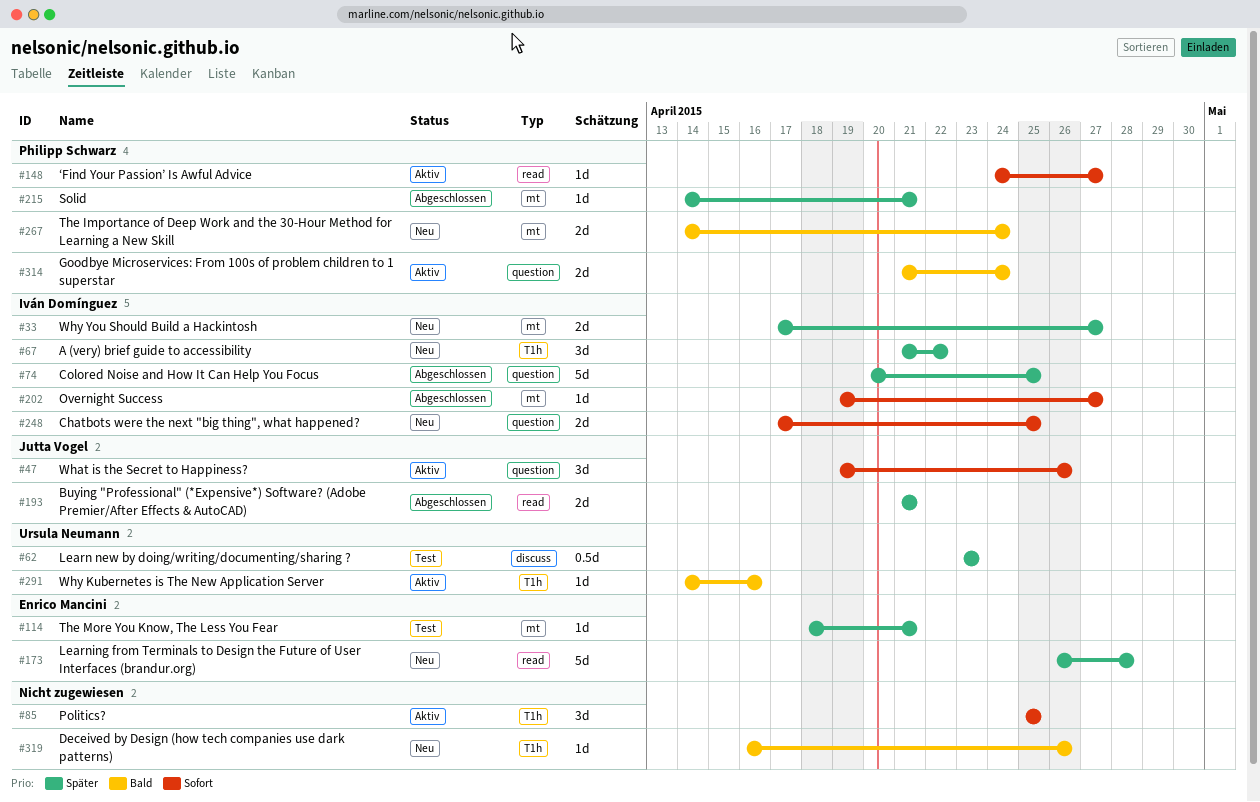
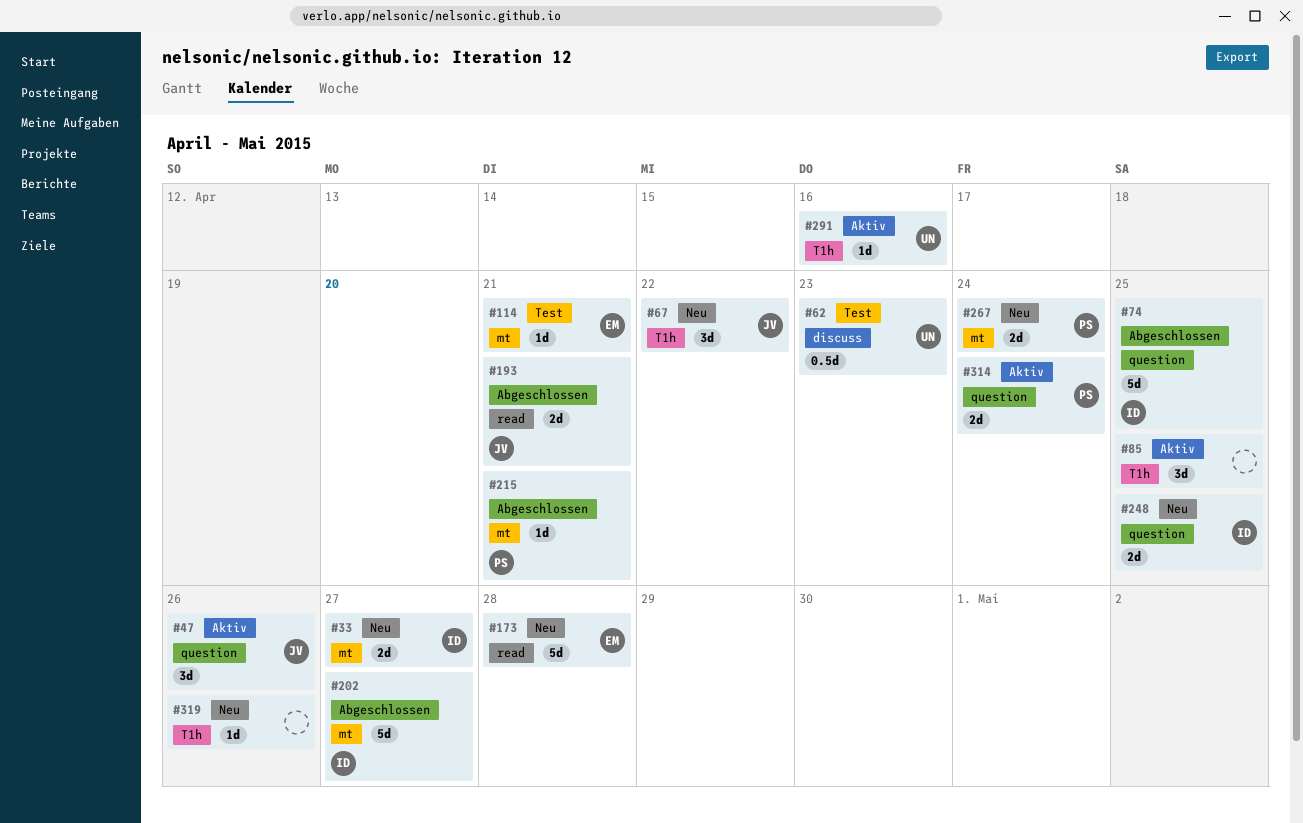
#67, owner: Iván Domínguez -> Jutta Vogel
#148: present -> none
#202, estimate: 1d -> 5d

